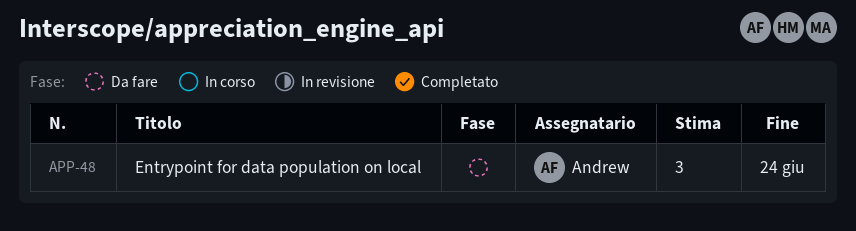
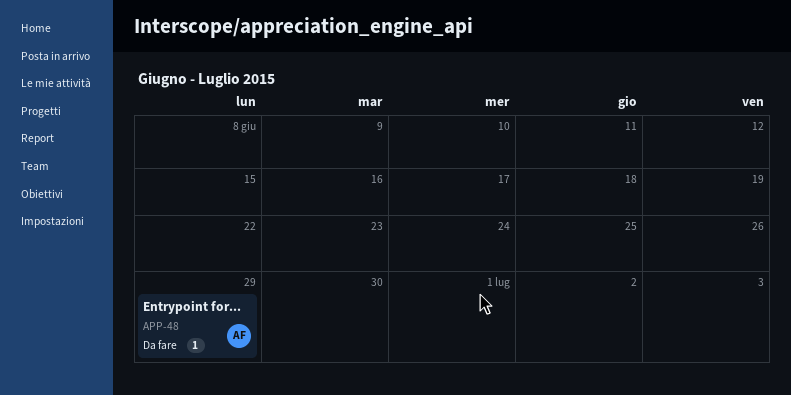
APP-48, estimate: 3 -> 1
APP-48, due: Jun 24 -> Jun 29

